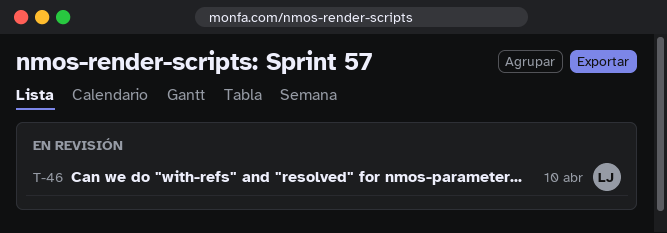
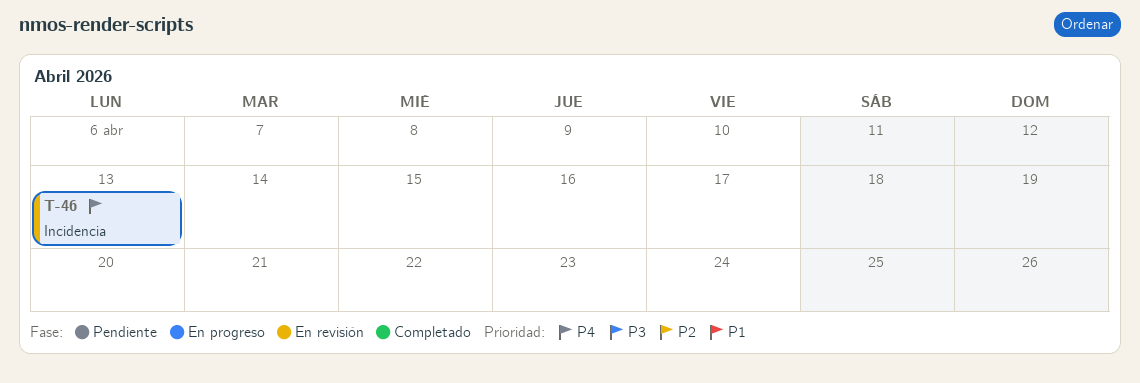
T-46, due: Apr 10 -> Apr 13

